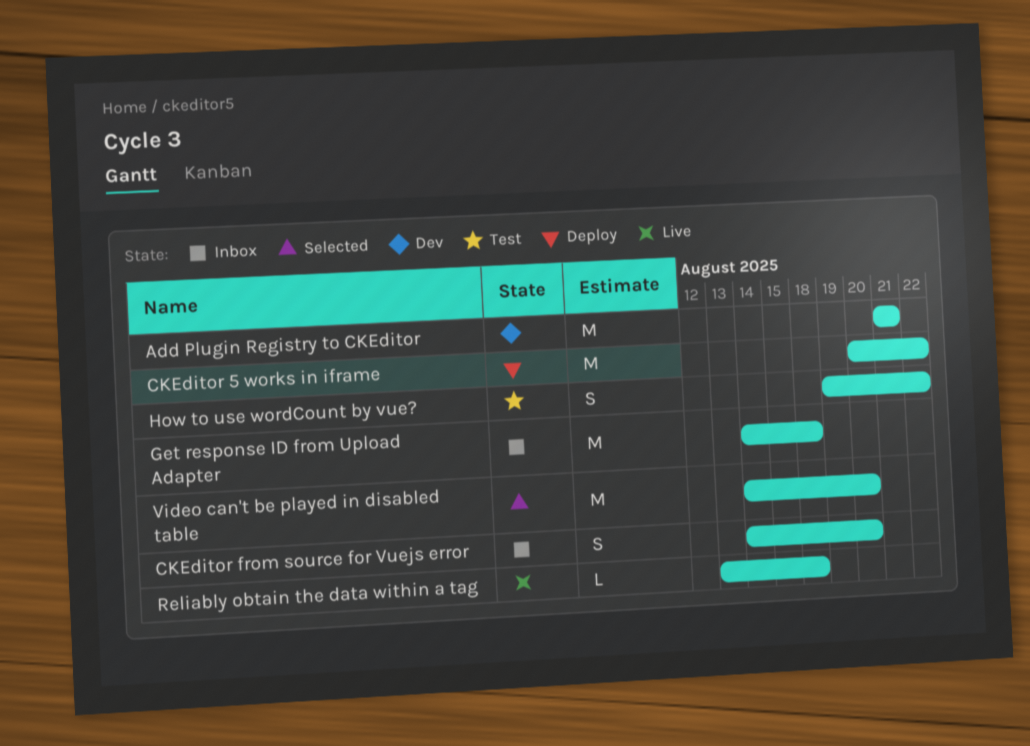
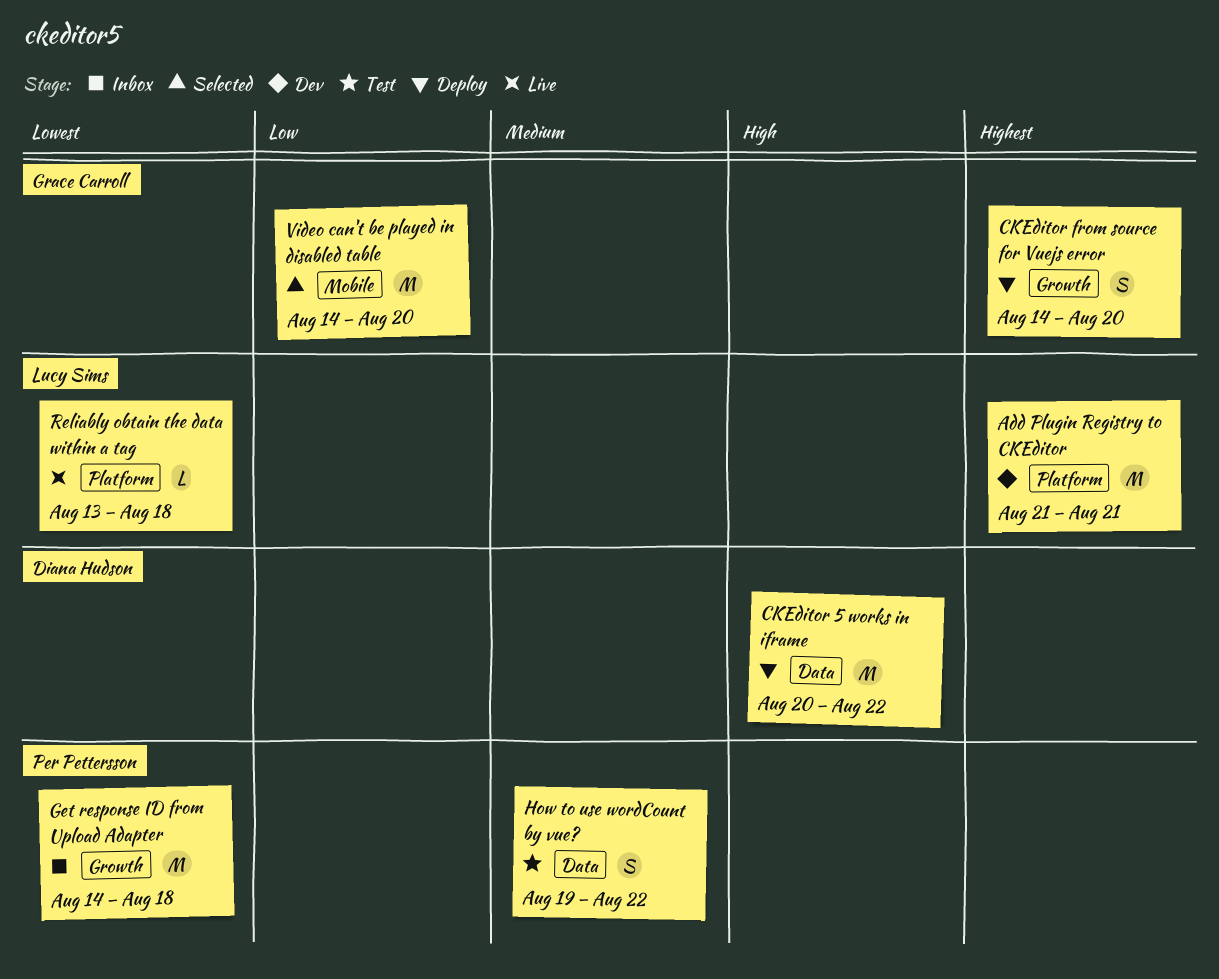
CKEditor from source for Vuejs error, status: Inbox -> Deploy

